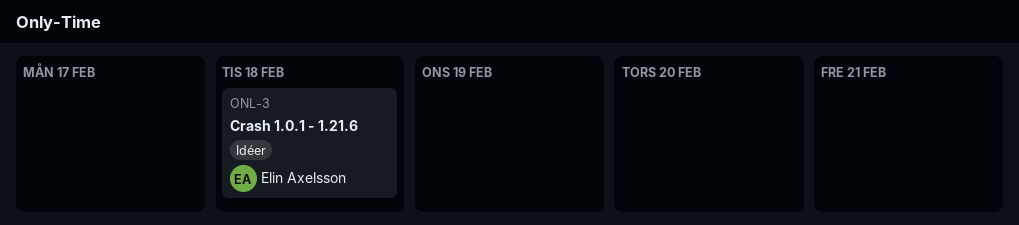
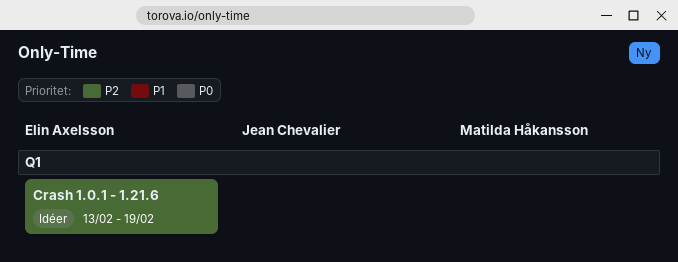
Crash 1.0.1 - 1.21.6, due: Feb 18 -> Feb 19

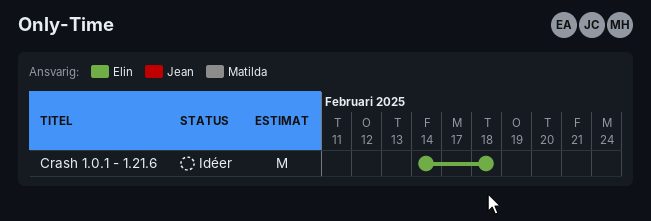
Crash 1.0.1 - 1.21.6, start: Feb 13 -> Feb 14
Crash 1.0.1 - 1.21.6, due: Feb 19 -> Feb 18

